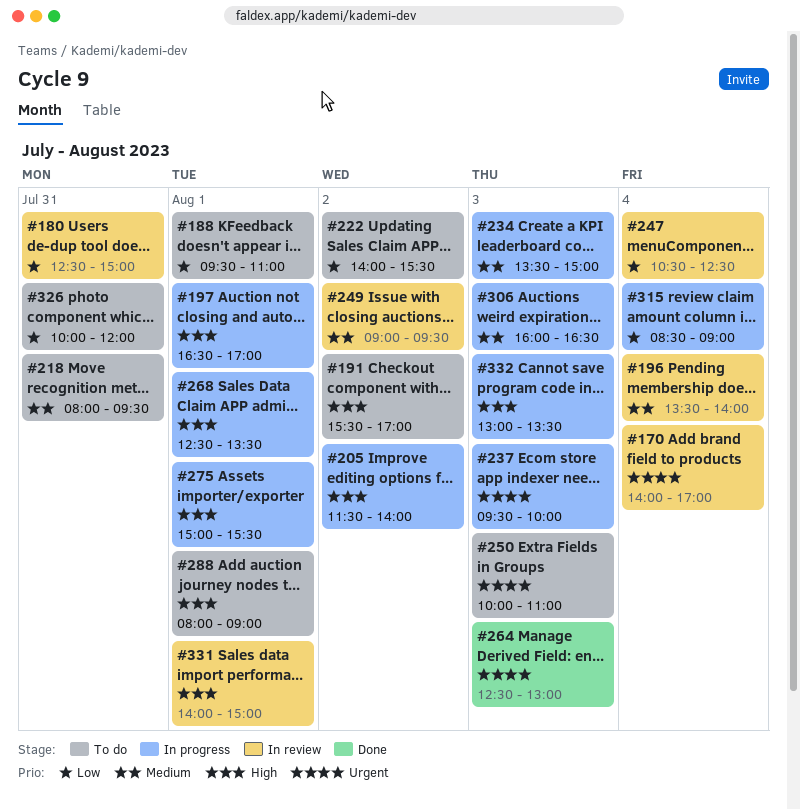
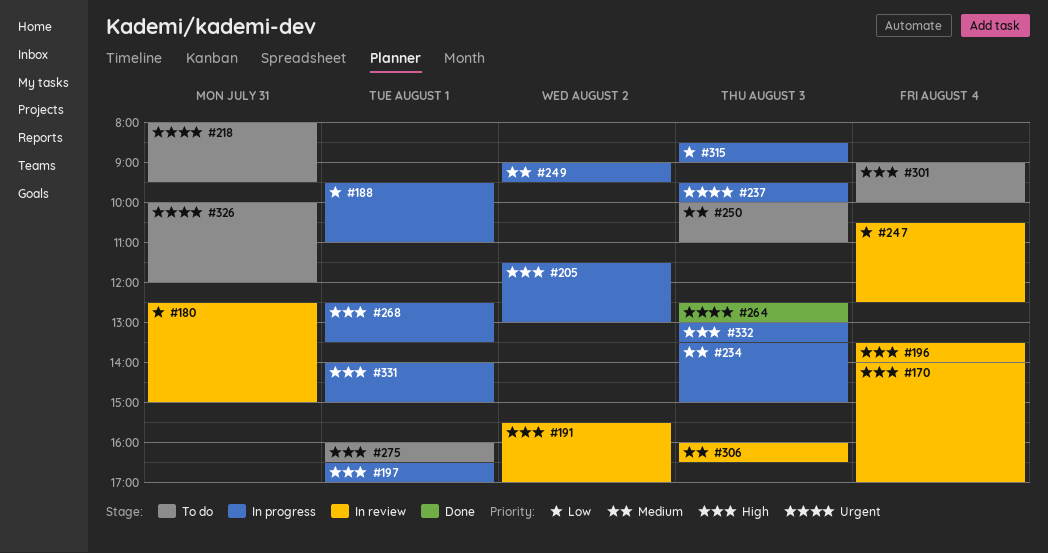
#170, priority: Urgent -> High
#188, status: To do -> In progress
#191, status: To do -> In review
#196, priority: Medium -> High
#205, ends: 14:00 -> 13:00
#218, priority: Medium -> Urgent
#222: present -> none
#249, status: In review -> In progress
#250, priority: Urgent -> Medium
#275, status: In progress -> To do
#275, begins: 15:00 -> 16:00
#275, ends: 15:30 -> 16:30
#288: present -> none
#301: none -> present
#306, status: In progress -> In review
#315, day: Aug 4 -> Aug 3
#326, priority: Low -> Urgent
#331, status: In review -> In progress

